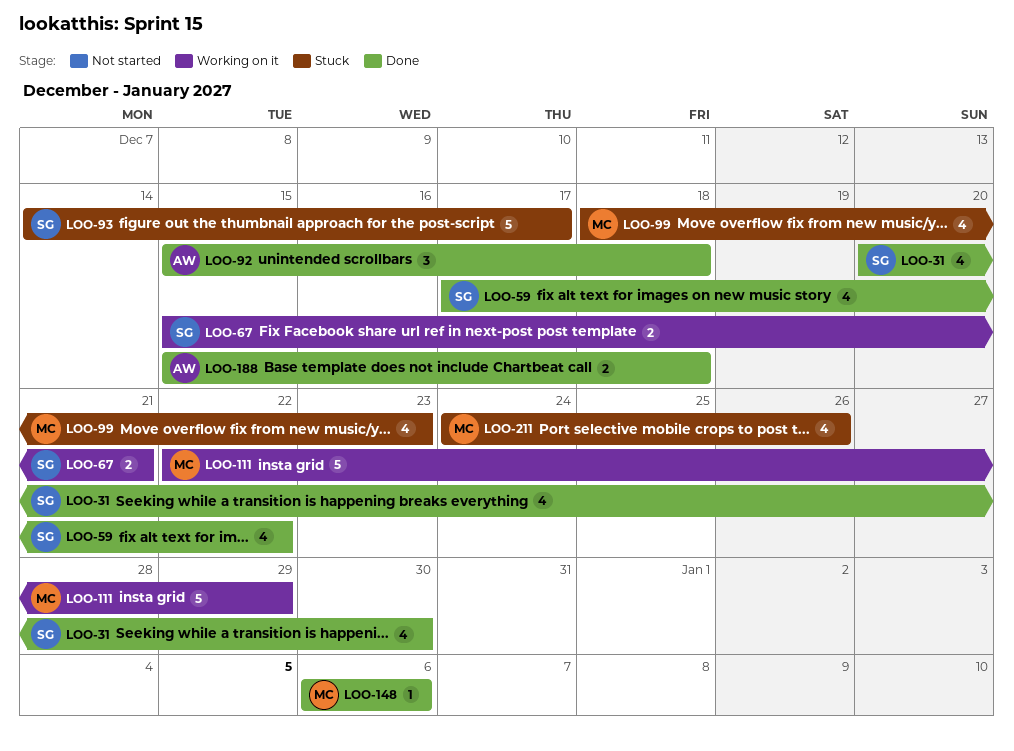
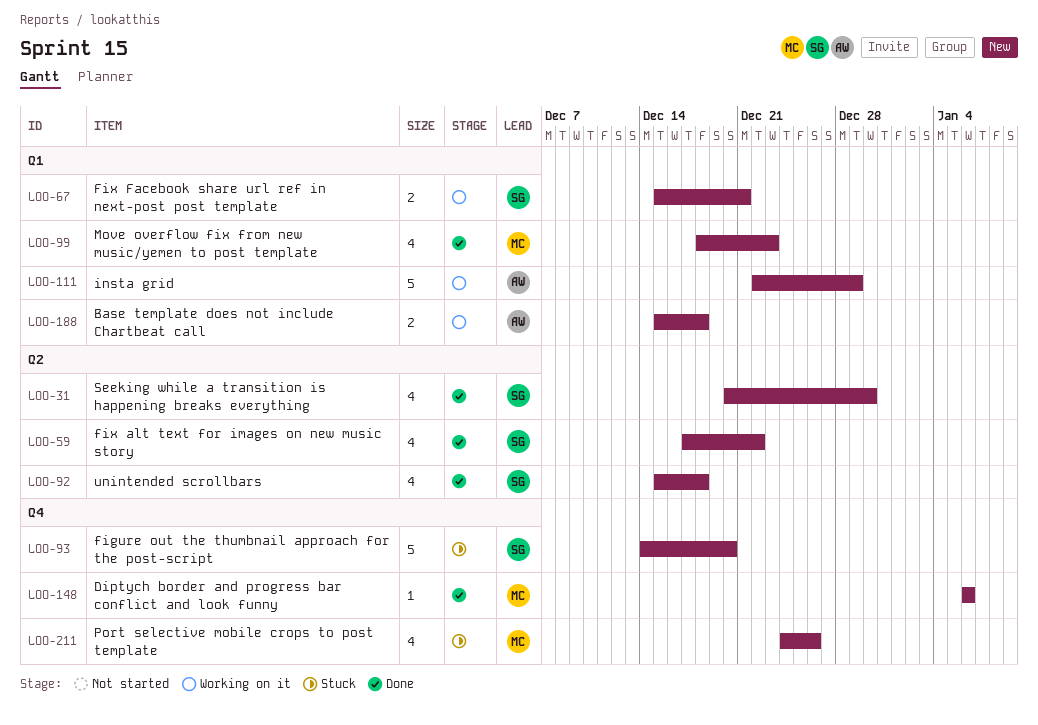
LOO-92, owner: AW -> SG
LOO-92, estimate: 3 -> 4
LOO-93, due: Dec 17 -> Dec 20
LOO-99, status: Stuck -> Done
LOO-111, owner: MC -> AW
LOO-188, status: Done -> Working on it

